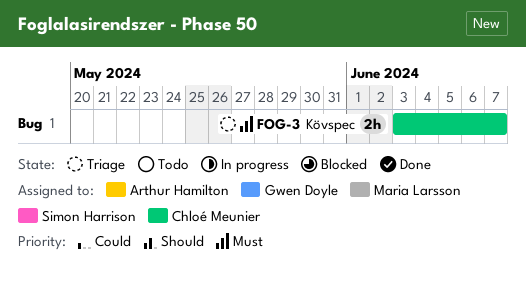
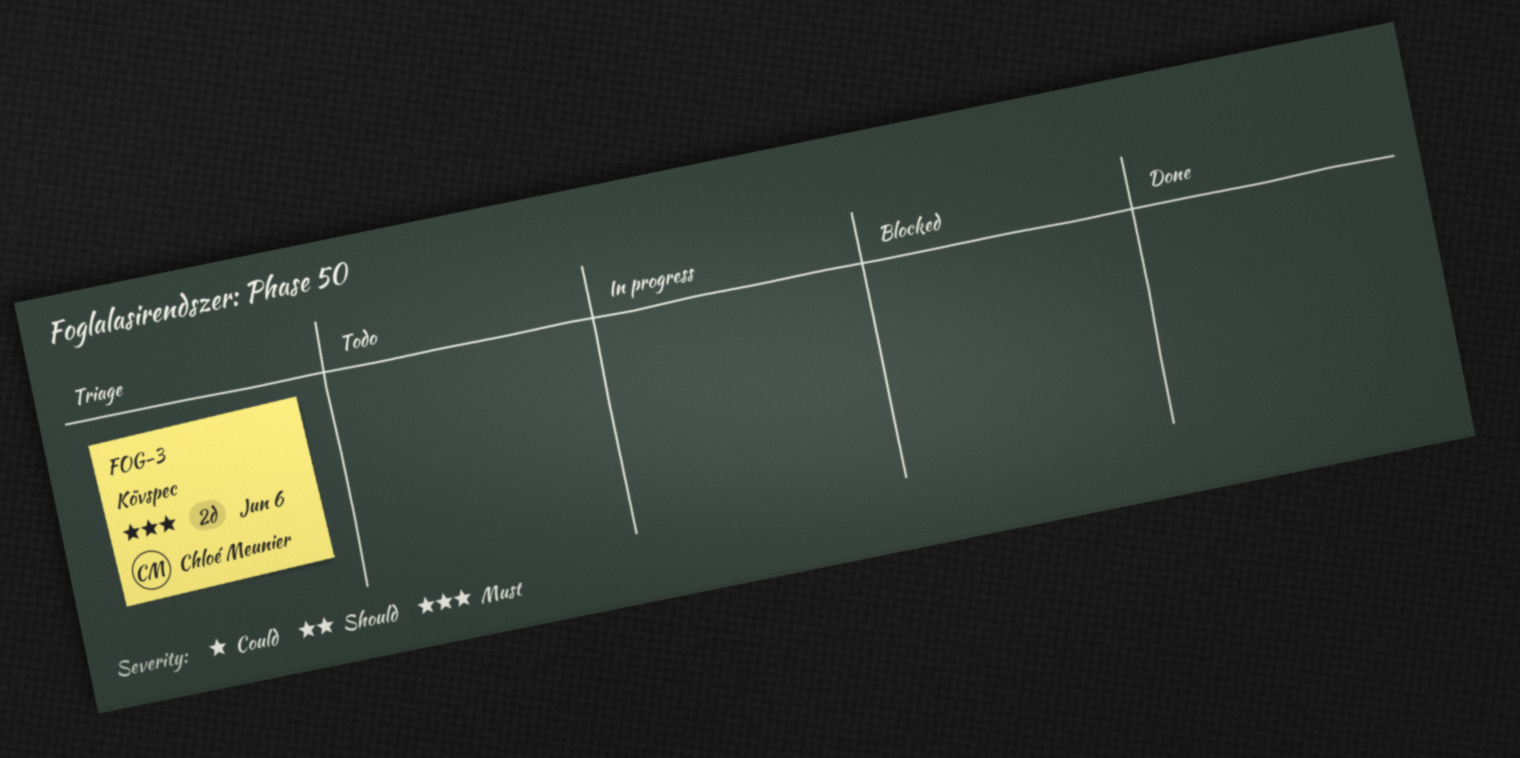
FOG-3, estimate: 2h -> 2d
FOG-3, due: Jun 7 -> Jun 6

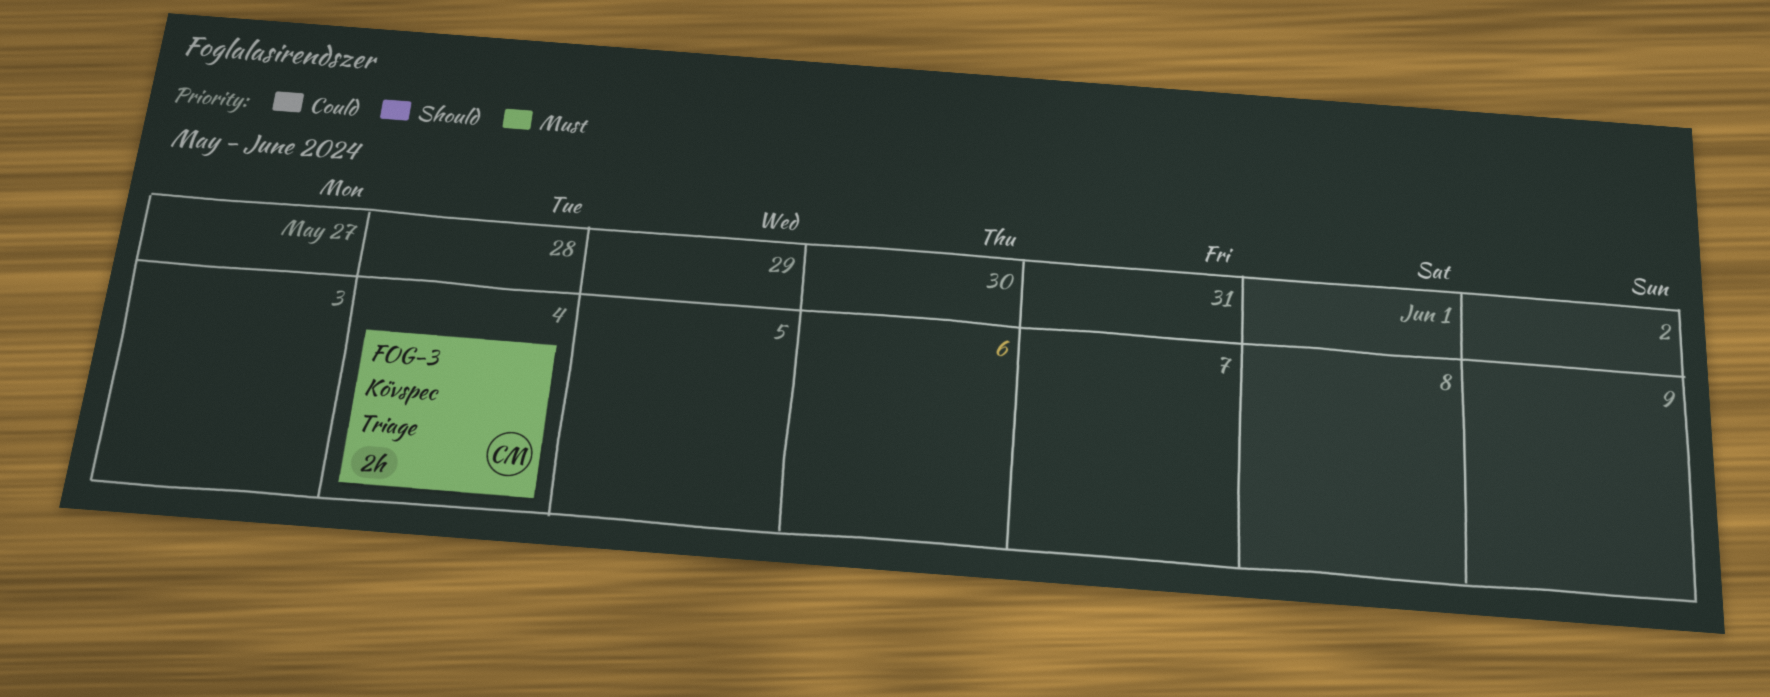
FOG-3, estimate: 2d -> 2h
FOG-3, due: Jun 6 -> Jun 4

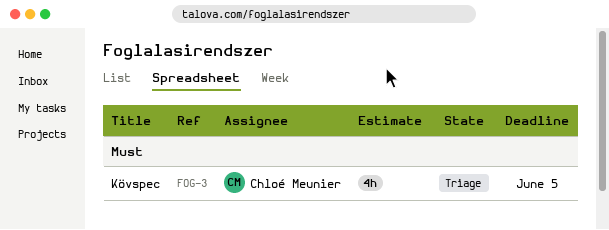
FOG-3, estimate: 2h -> 4h
FOG-3, due: Jun 4 -> Jun 5

